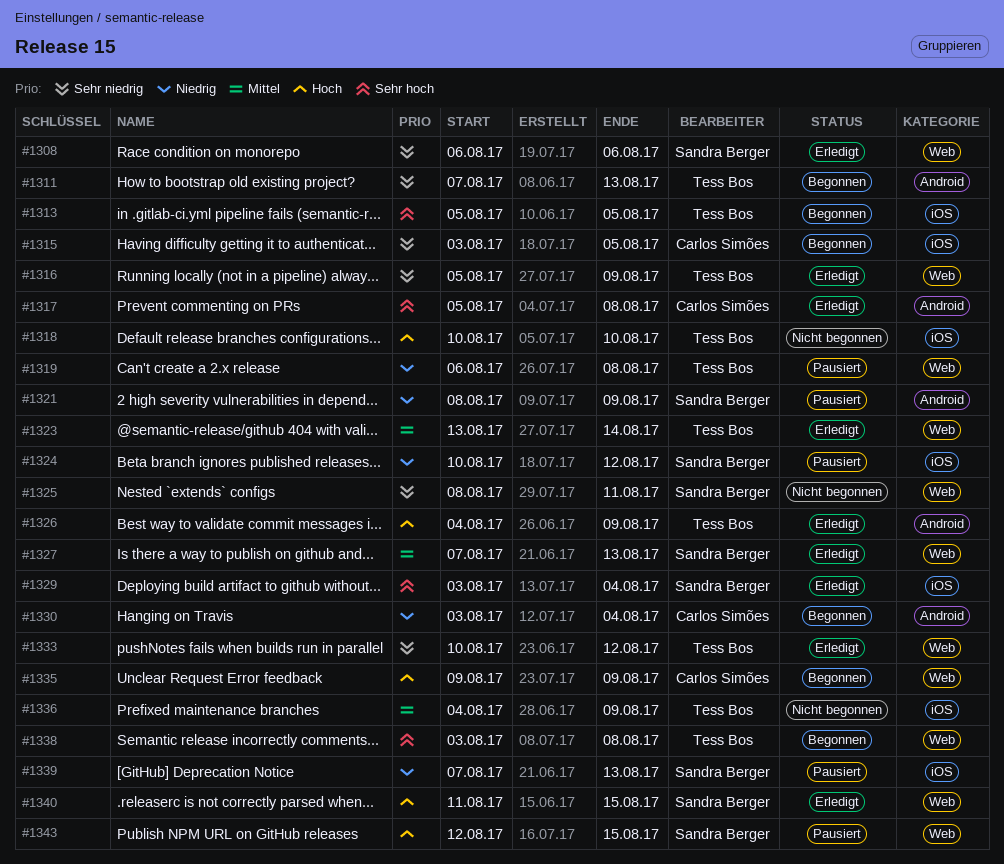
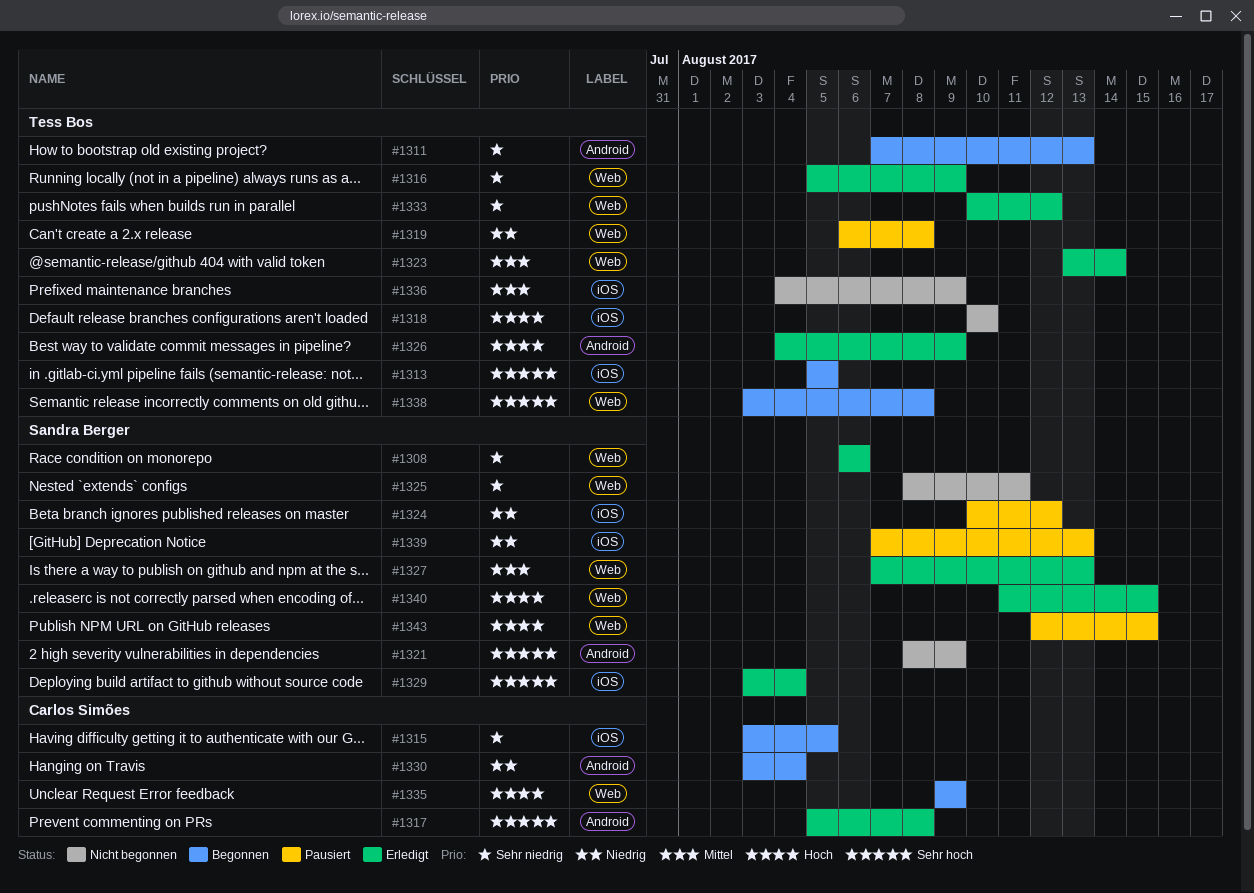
#1321, status: Pausiert -> Nicht begonnen
#1321, priority: Niedrig -> Sehr hoch

